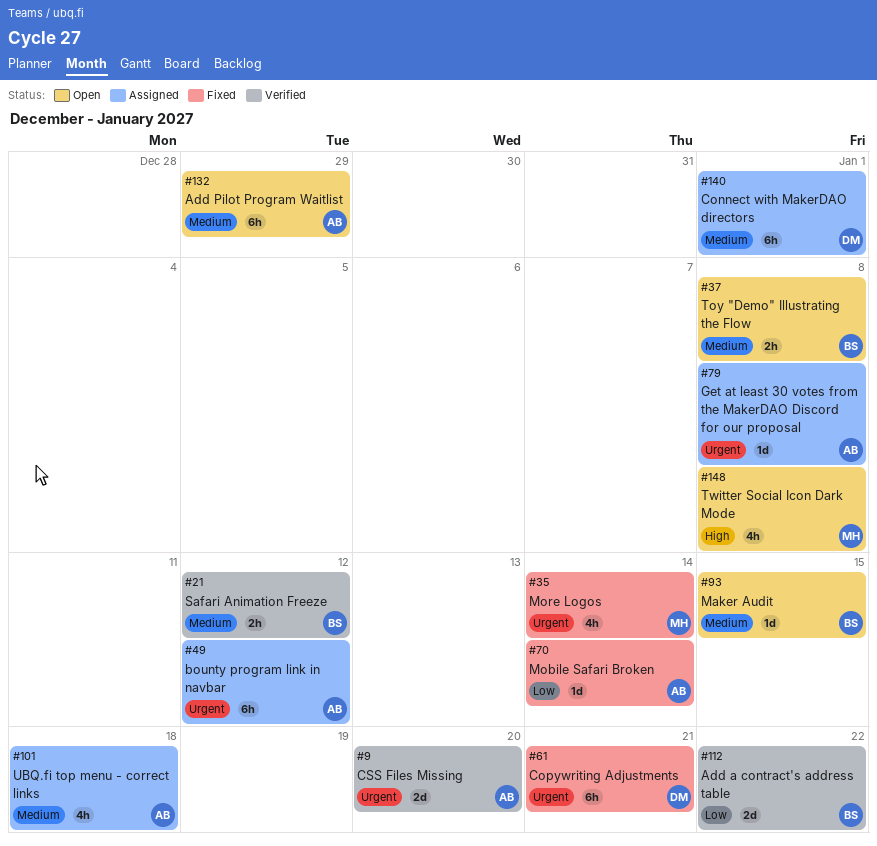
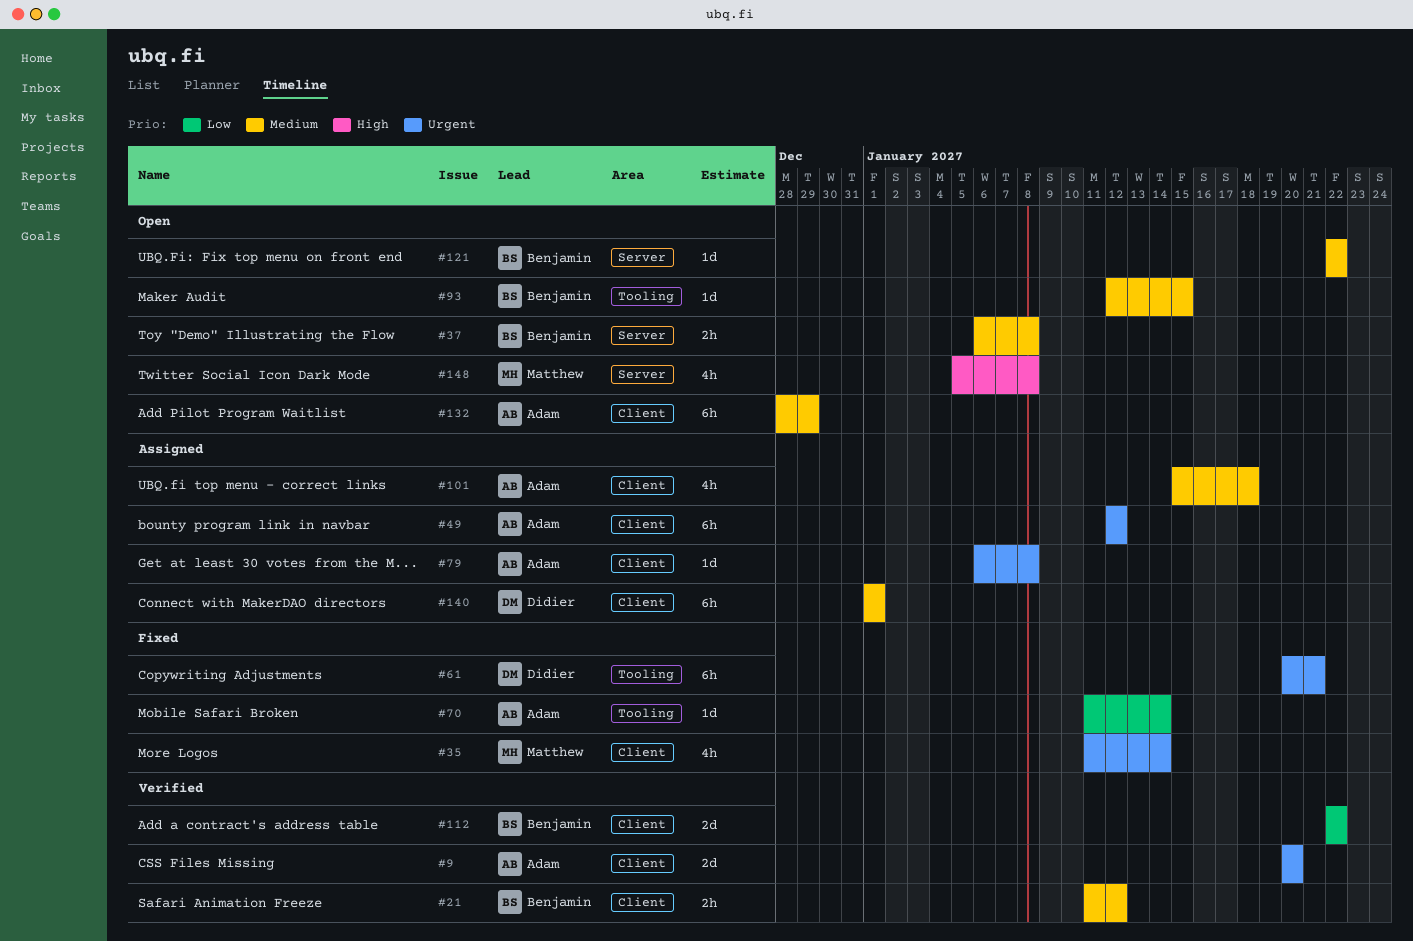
#121: none -> present

